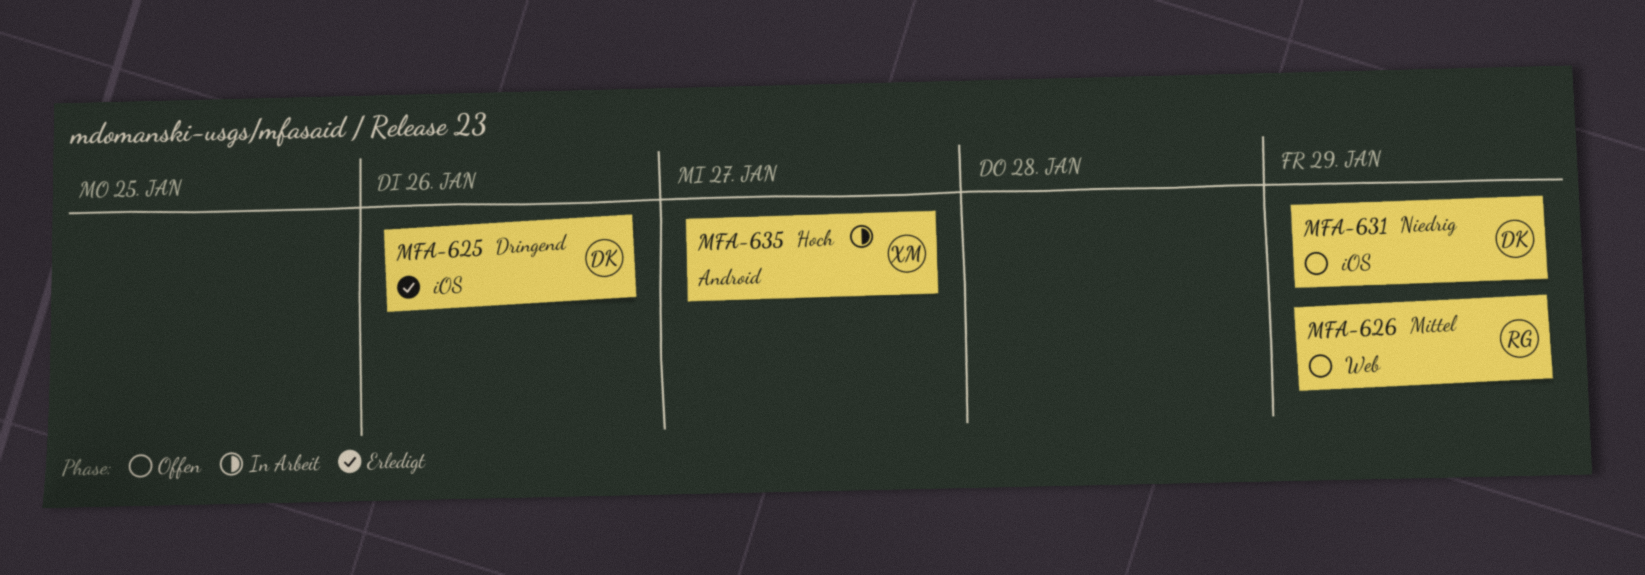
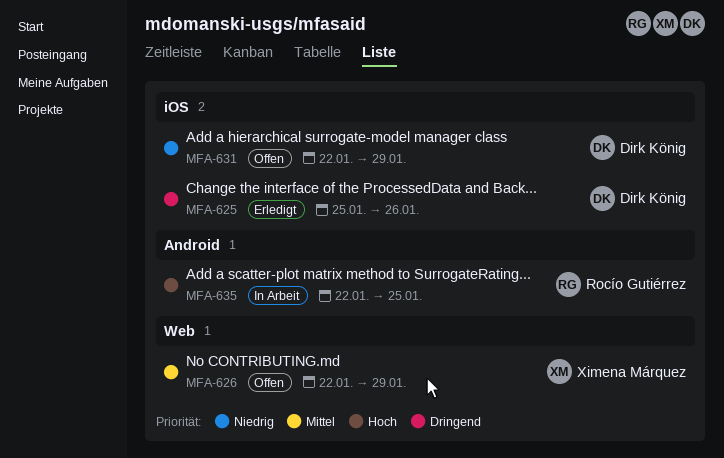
MFA-626, owner: Rocío Gutiérrez -> Ximena Márquez
MFA-635, owner: Ximena Márquez -> Rocío Gutiérrez
MFA-635, due: Jan 27 -> Jan 25

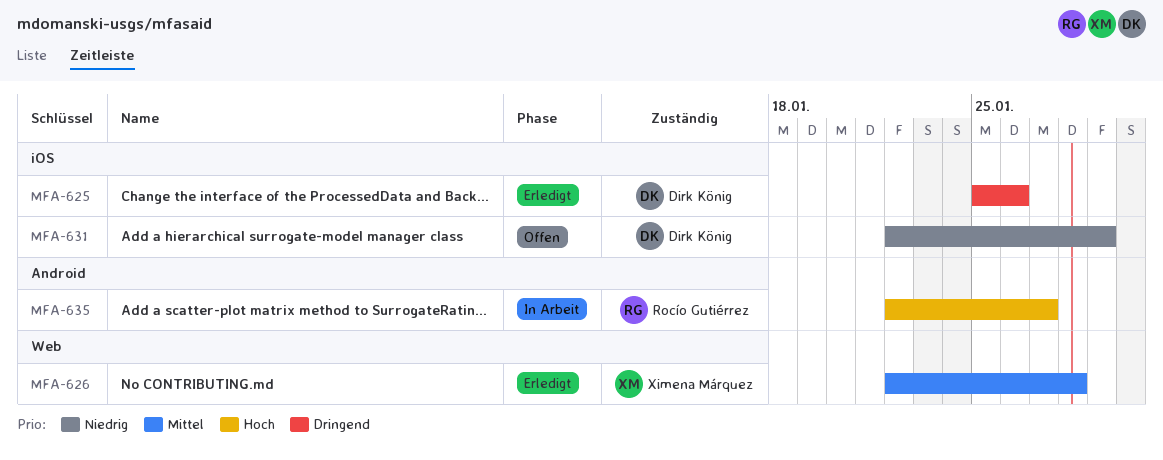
MFA-626, status: Offen -> Erledigt
MFA-626, due: Jan 29 -> Jan 28
MFA-635, due: Jan 25 -> Jan 27

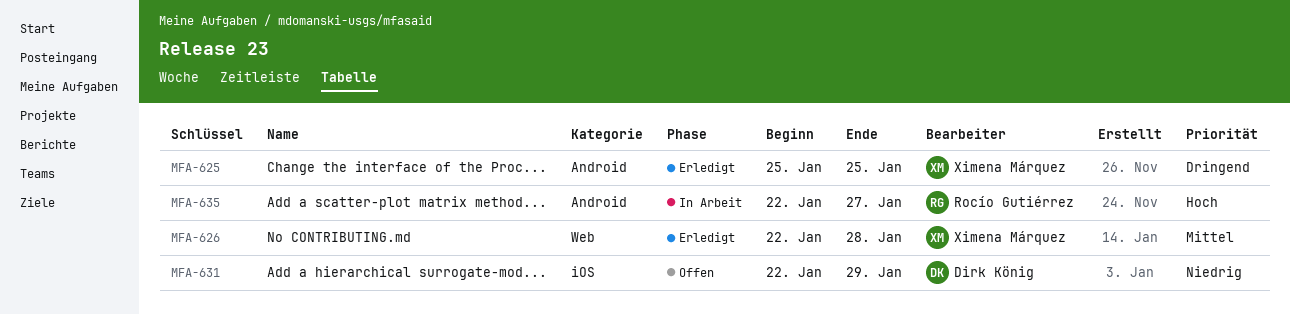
MFA-625, owner: Dirk König -> Ximena Márquez
MFA-625, label: iOS -> Android
MFA-625, due: Jan 26 -> Jan 25

